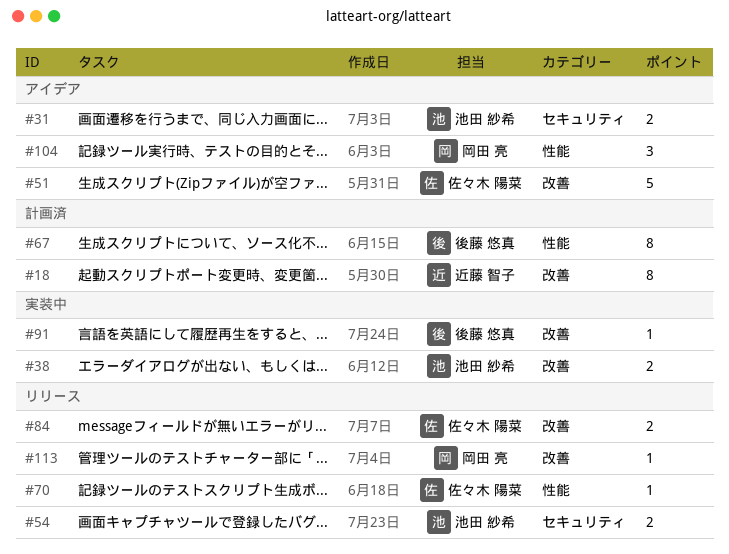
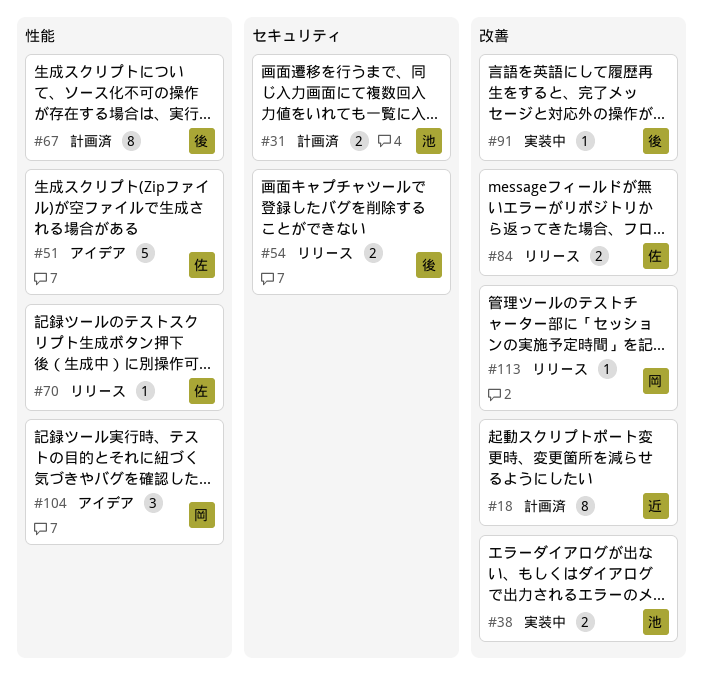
#31, status: アイデア -> 計画済
#51, label: 改善 -> 性能
#54, owner: 池田 紗希 -> 後藤 悠真

